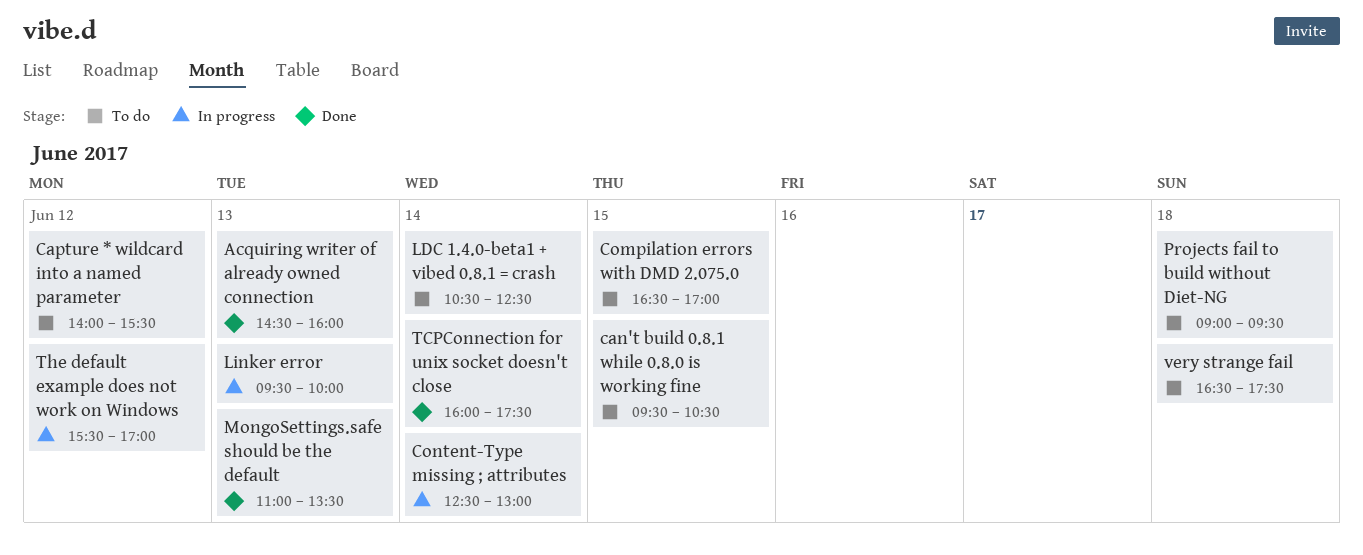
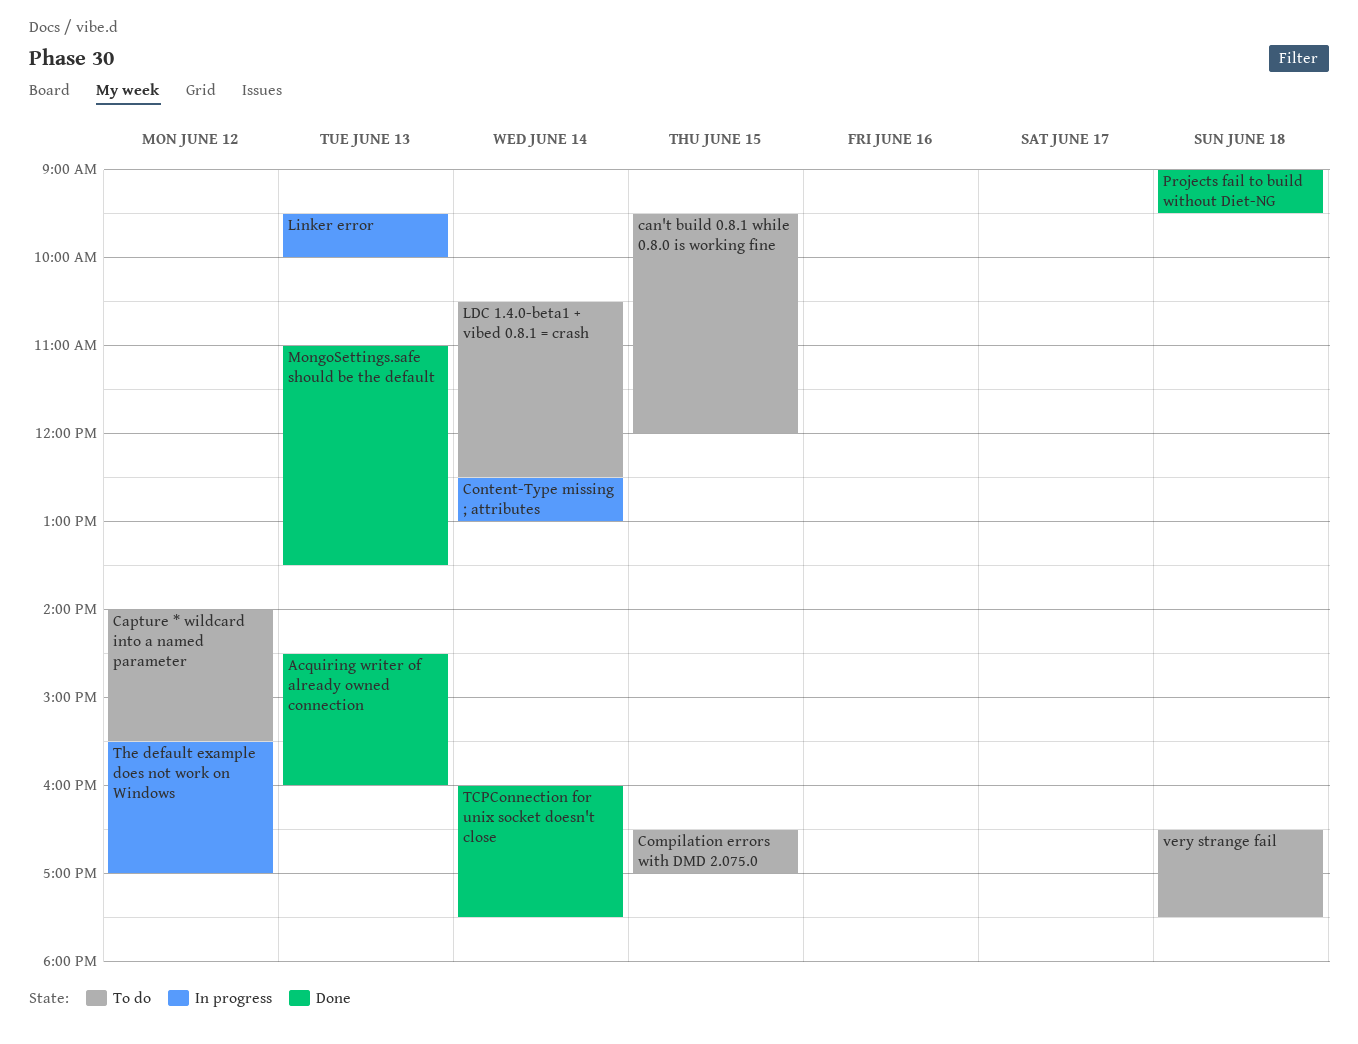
can't build 0.8.1 while 0.8.0 is working fine, ends: 10:30 -> 12:00
Projects fail to build without Diet-NG, status: To do -> Done

